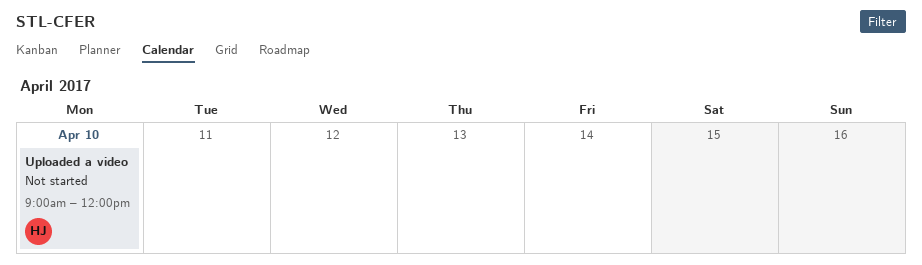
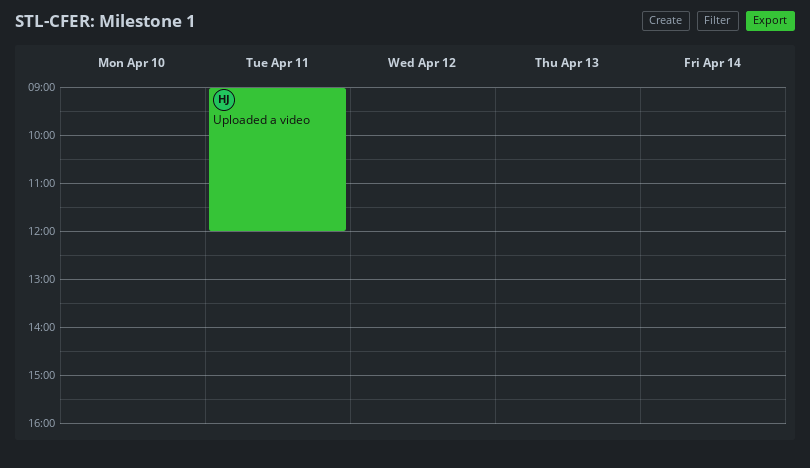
Uploaded a video, day: Apr 10 -> Apr 11

